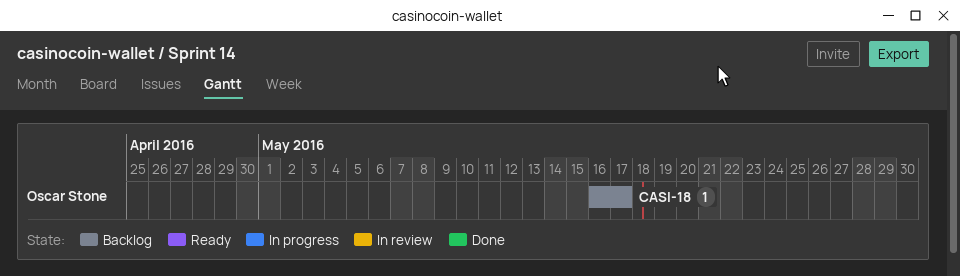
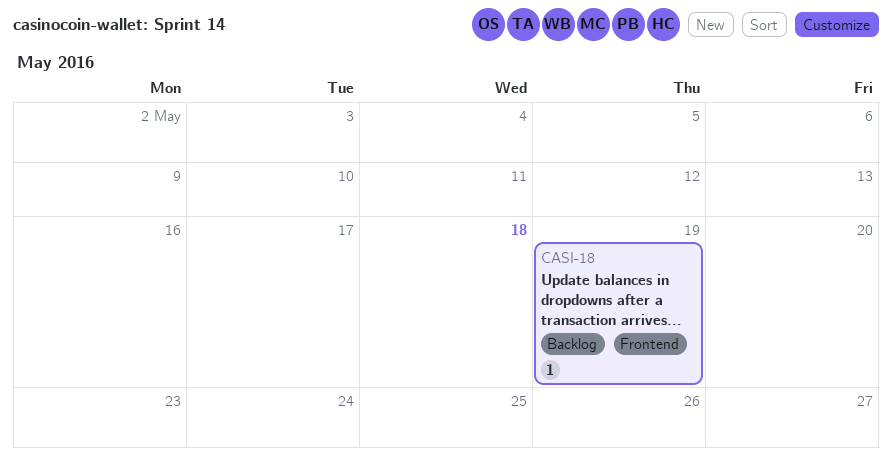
CASI-18, due: May 17 -> May 19

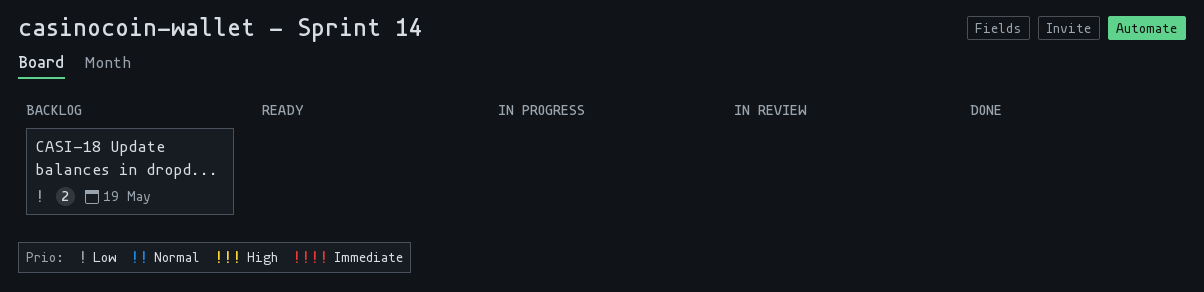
CASI-18, estimate: 1 -> 2

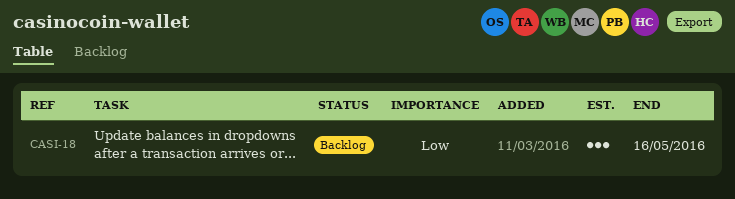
CASI-18, estimate: 2 -> 3
CASI-18, due: May 19 -> May 16

